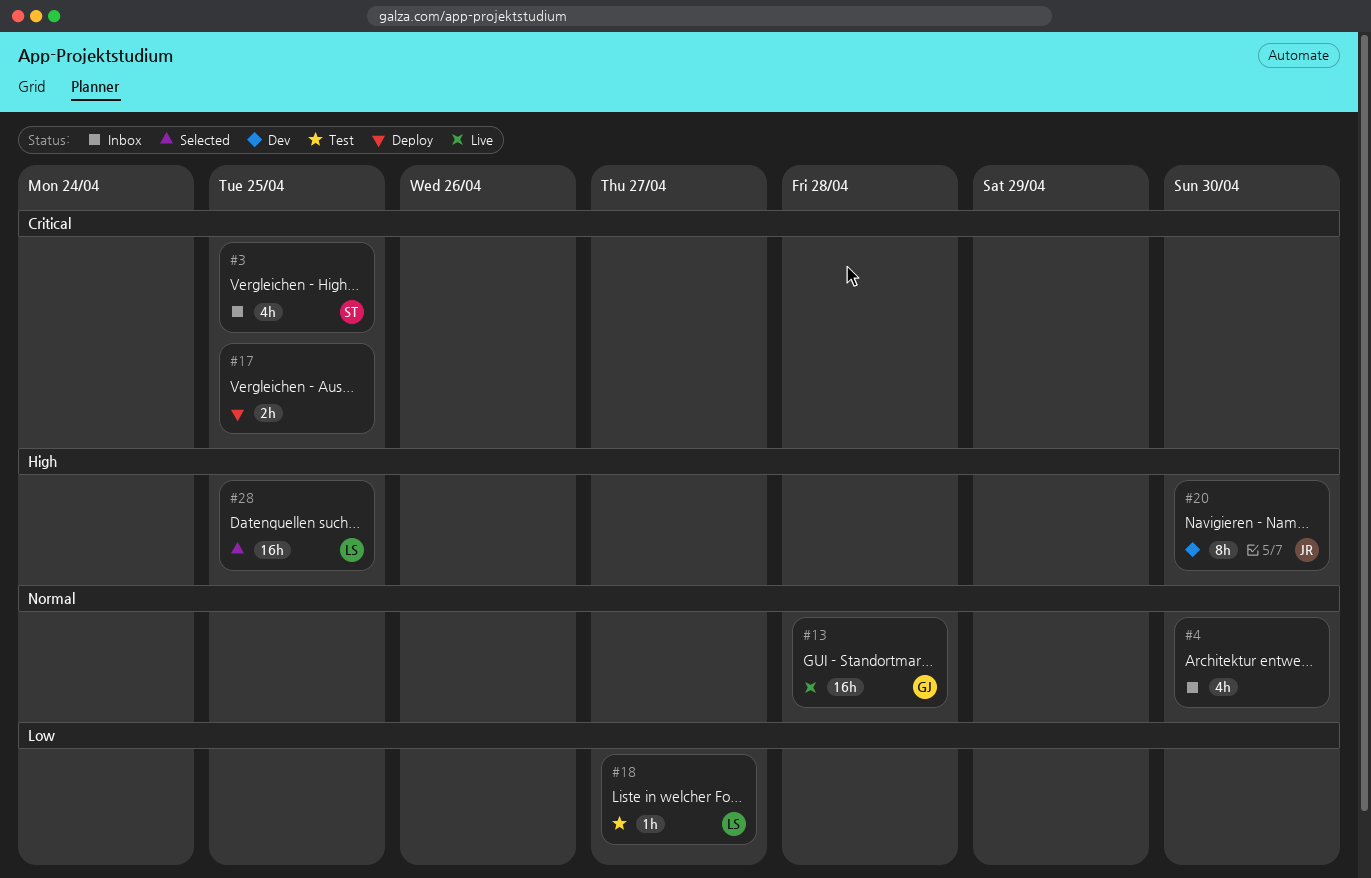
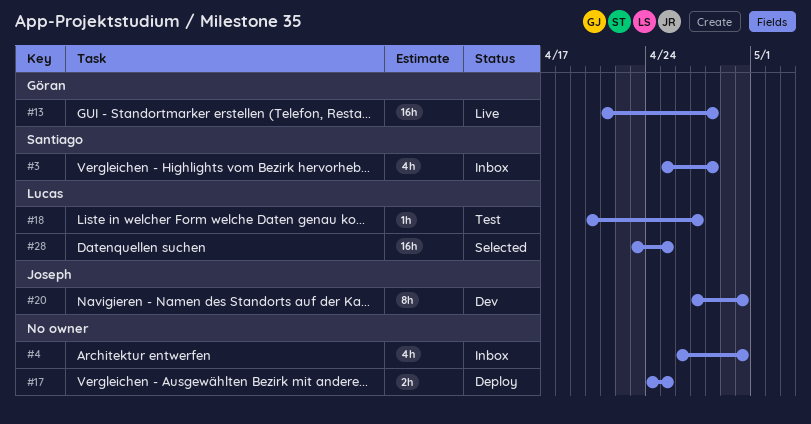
#3, due: Apr 25 -> Apr 28

